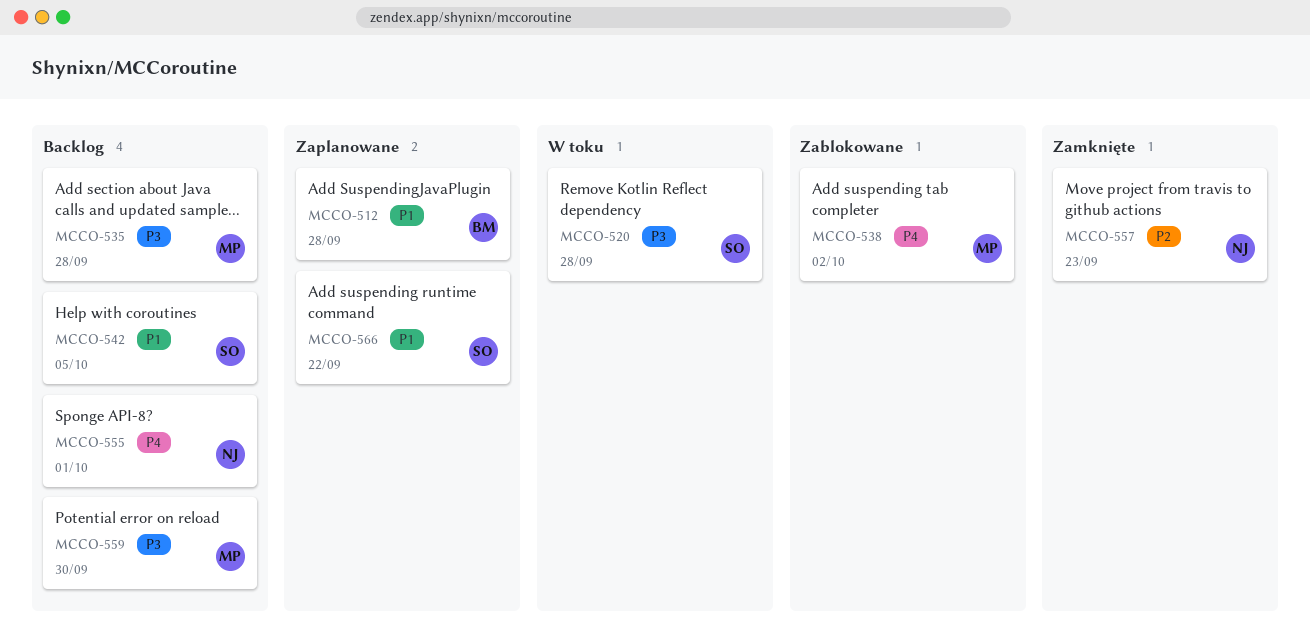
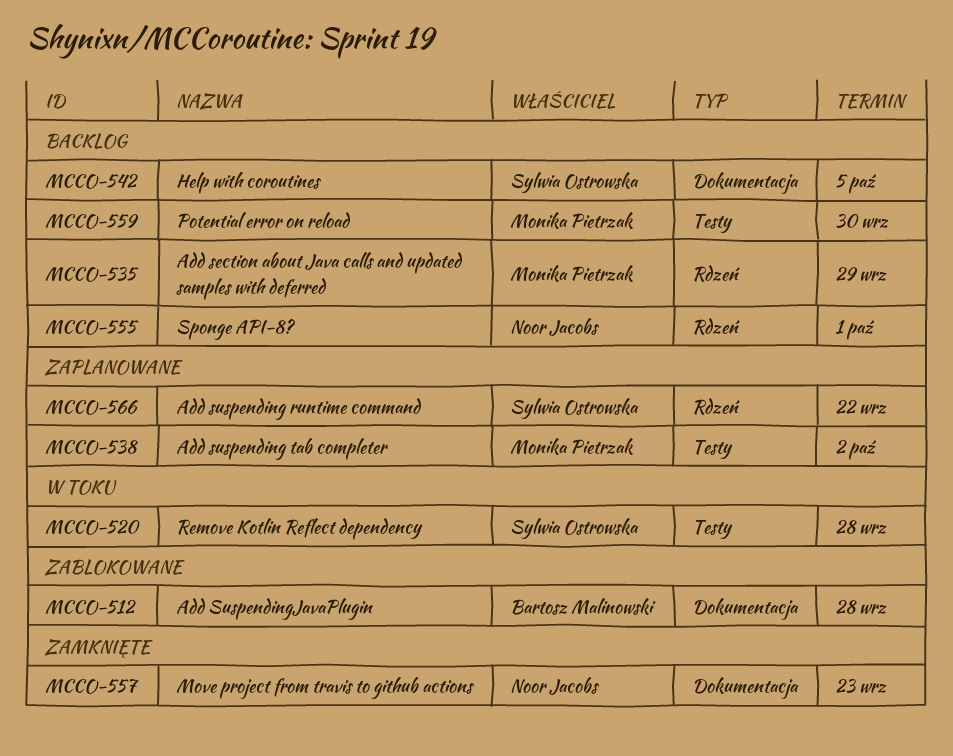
MCCO-512, status: Zaplanowane -> Zablokowane
MCCO-535, due: Sep 28 -> Sep 29
MCCO-538, status: Zablokowane -> Zaplanowane

